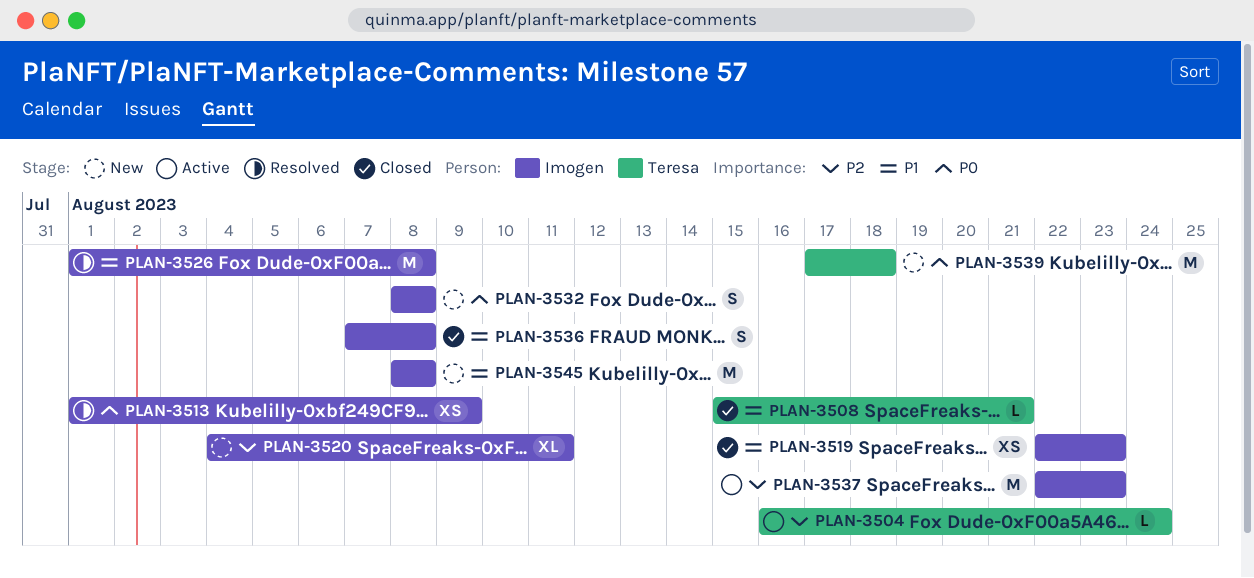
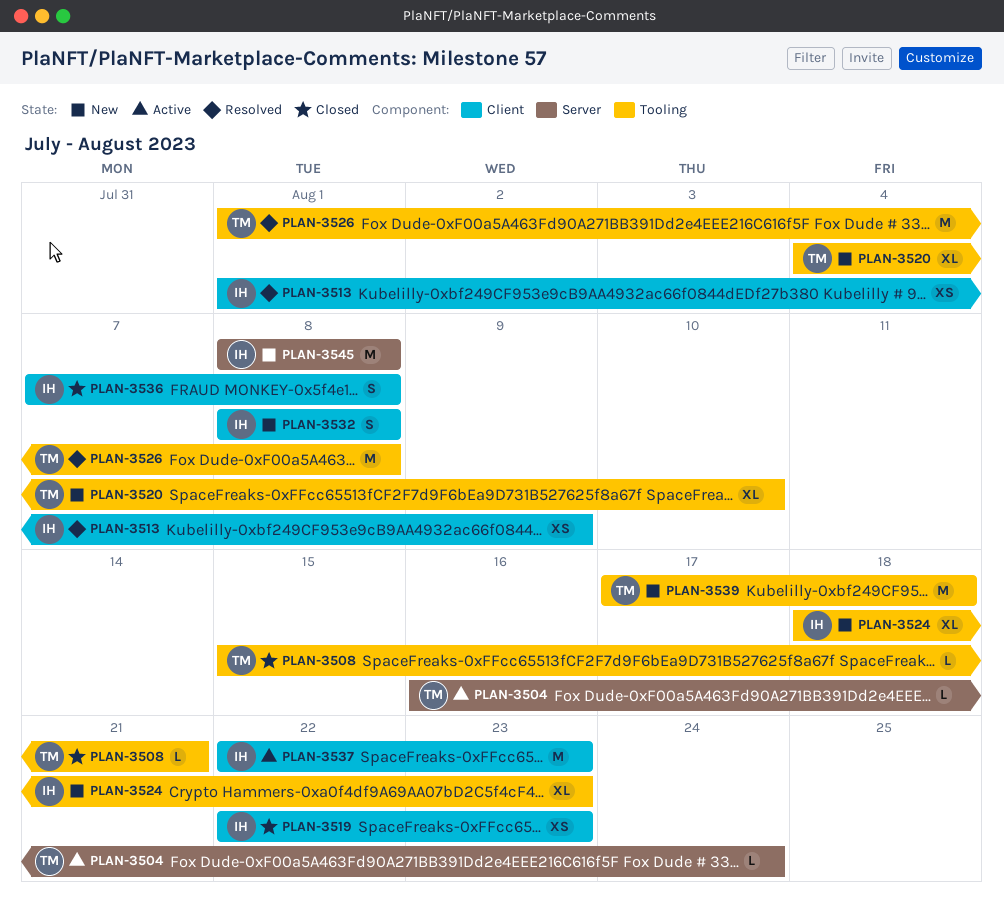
PLAN-3520, owner: Imogen -> Teresa
PLAN-3520, due: Aug 11 -> Aug 10
PLAN-3524: none -> present
PLAN-3526, owner: Imogen -> Teresa

